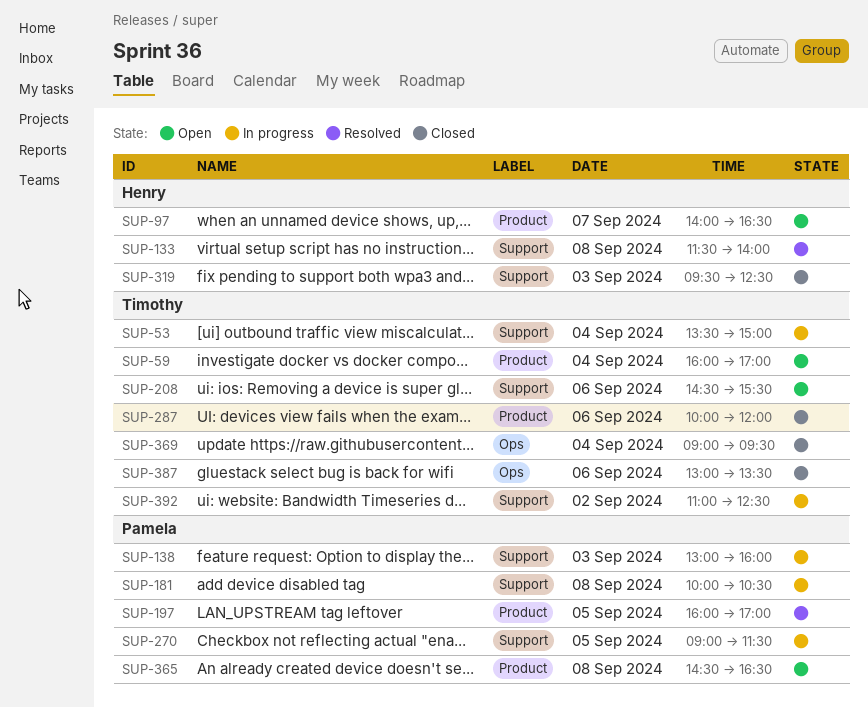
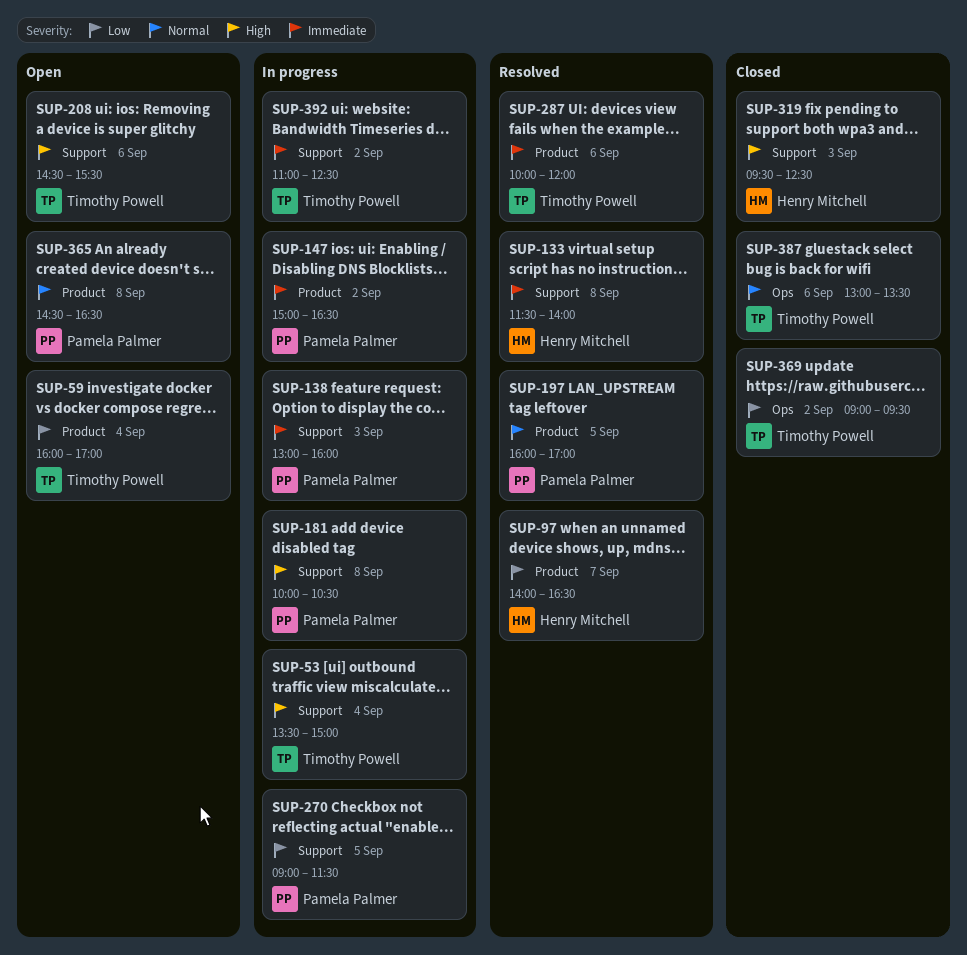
SUP-97, status: Open -> Resolved
SUP-147: none -> present
SUP-287, status: Closed -> Resolved
SUP-369, day: Sep 4 -> Sep 2

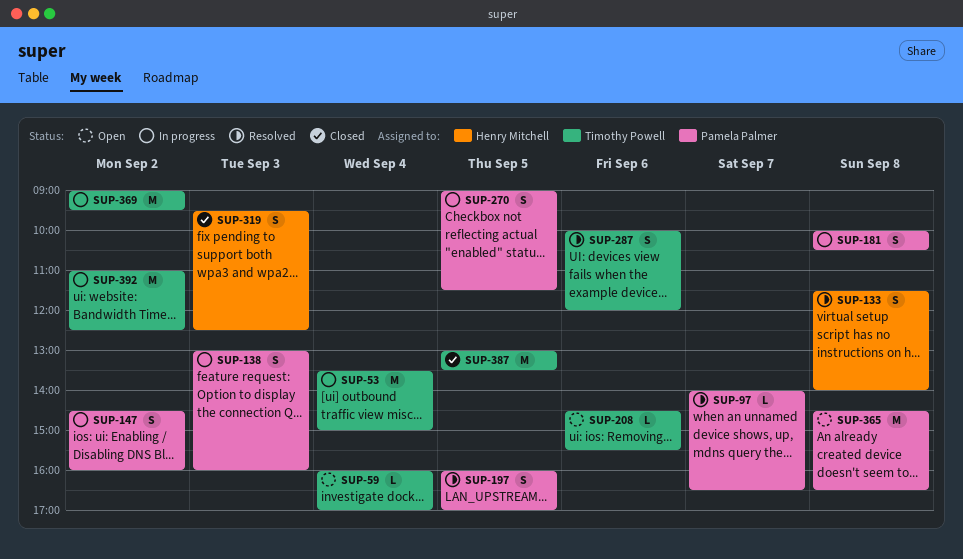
SUP-97, owner: Henry Mitchell -> Pamela Palmer
SUP-147, begins: 15:00 -> 14:30
SUP-147, ends: 16:30 -> 16:00
SUP-369, status: Closed -> In progress
SUP-387, day: Sep 6 -> Sep 5

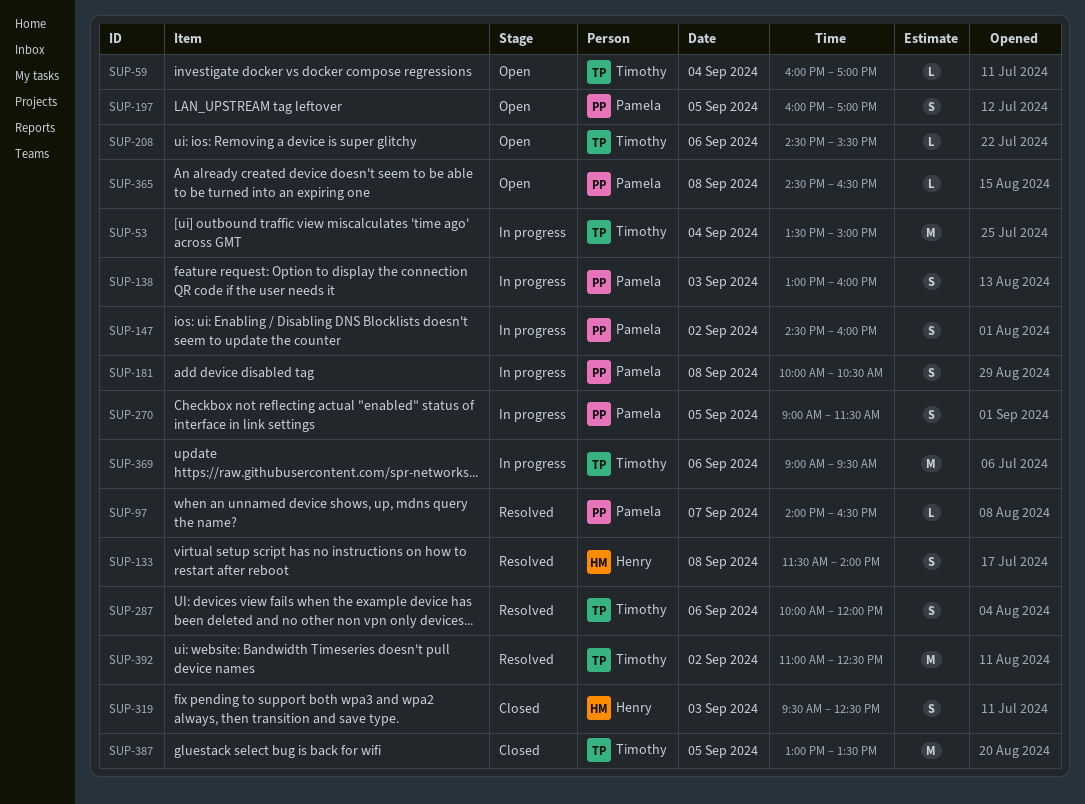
SUP-197, status: Resolved -> Open
SUP-365, estimate: M -> L
SUP-369, day: Sep 2 -> Sep 6
SUP-392, status: In progress -> Resolved

